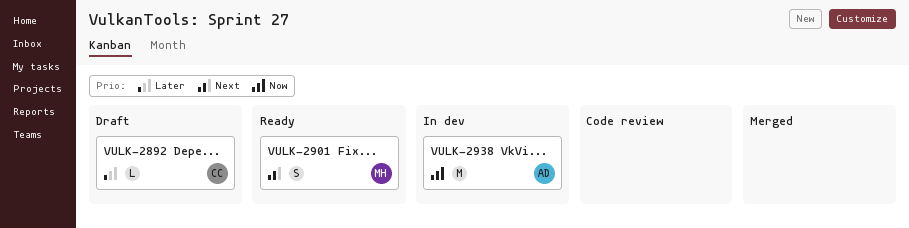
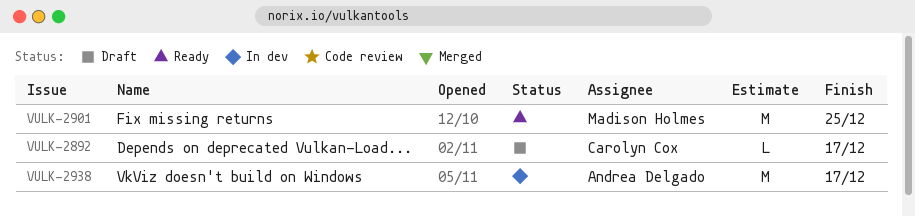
VULK-2901, estimate: S -> M

